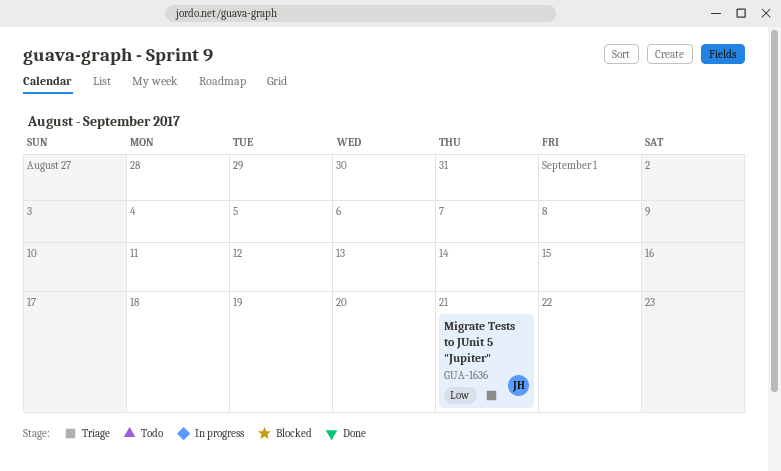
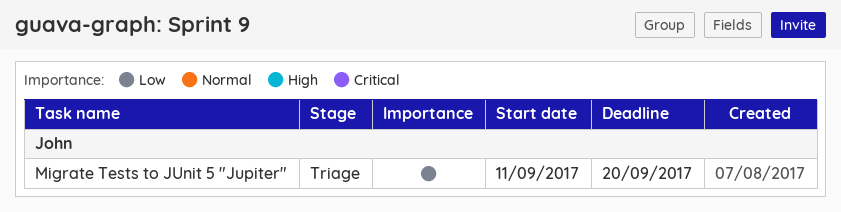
Migrate Tests to JUnit 5 "Jupiter", due: Sep 21 -> Sep 20

